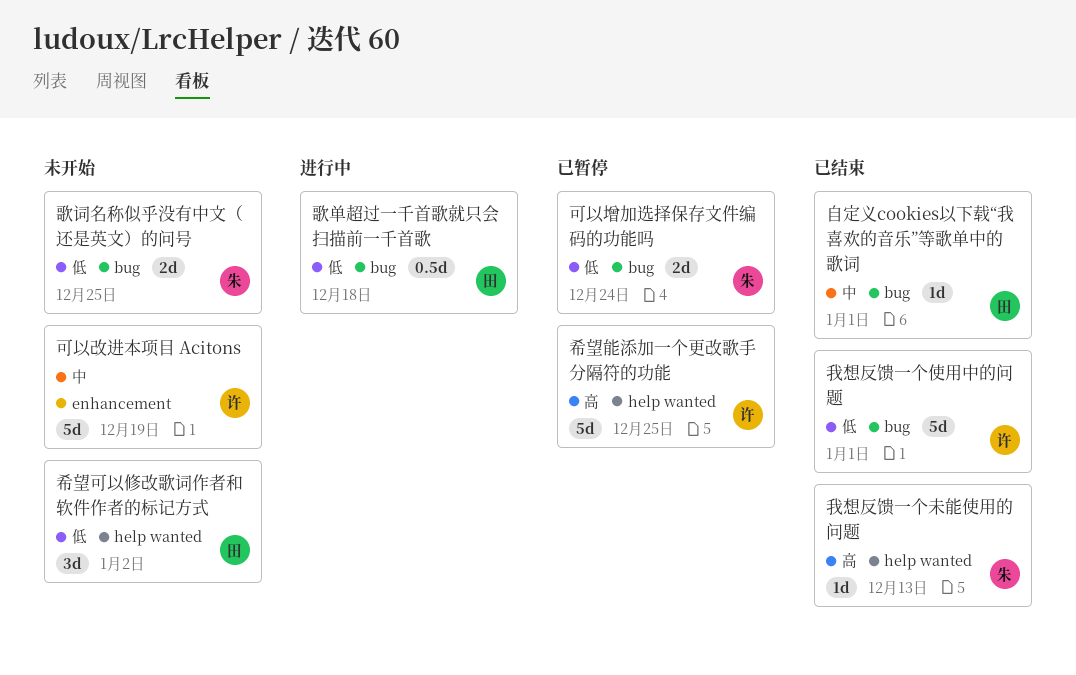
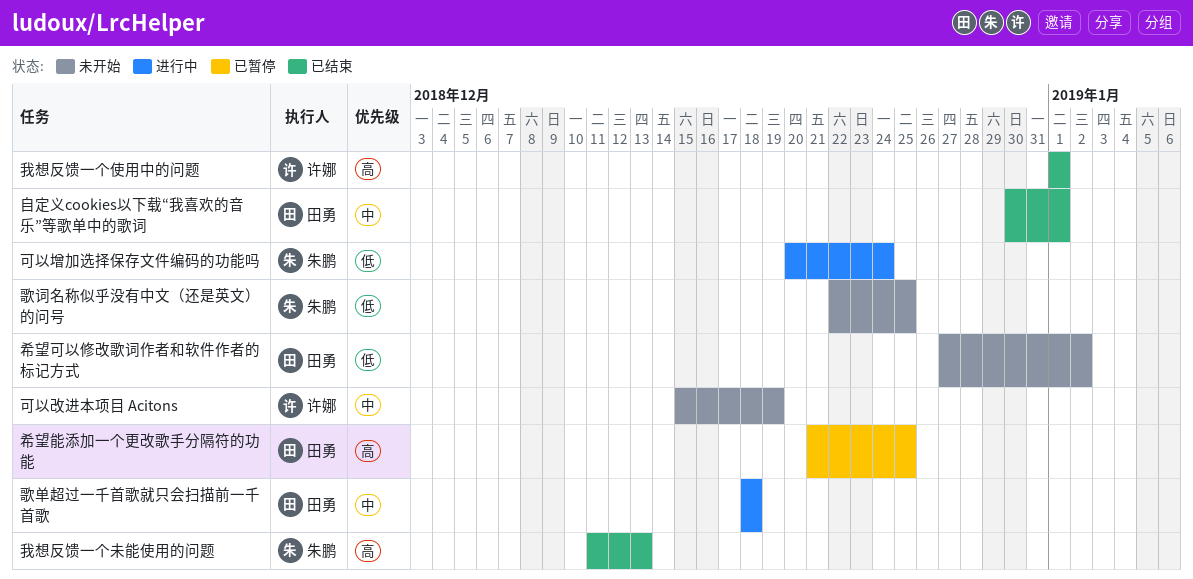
可以增加选择保存文件编码的功能吗, status: 已暂停 -> 进行中
希望能添加一个更改歌手分隔符的功能, owner: 许娜 -> 田勇
我想反馈一个使用中的问题, priority: 低 -> 高
歌单超过一千首歌就只会扫描前一千首歌, priority: 低 -> 中

